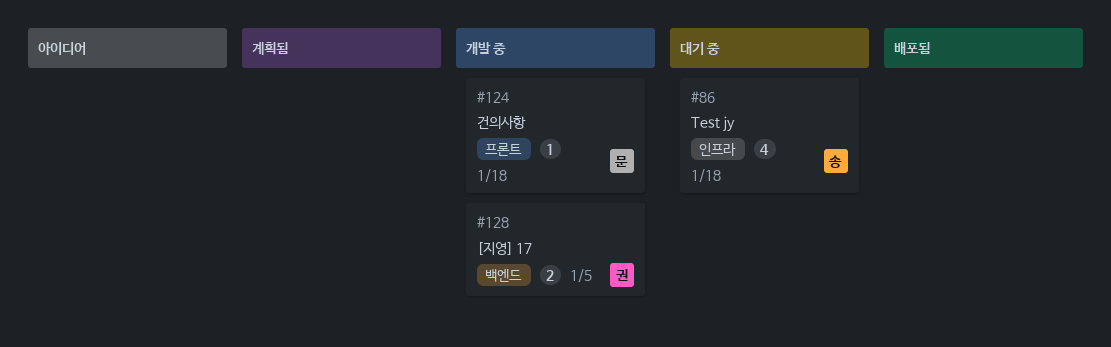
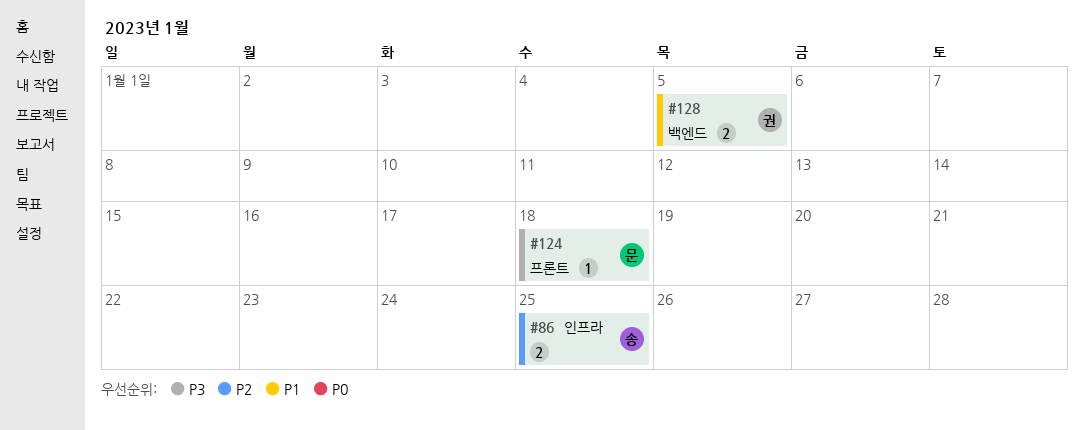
#86, estimate: 4 -> 2
#86, due: Jan 18 -> Jan 25

